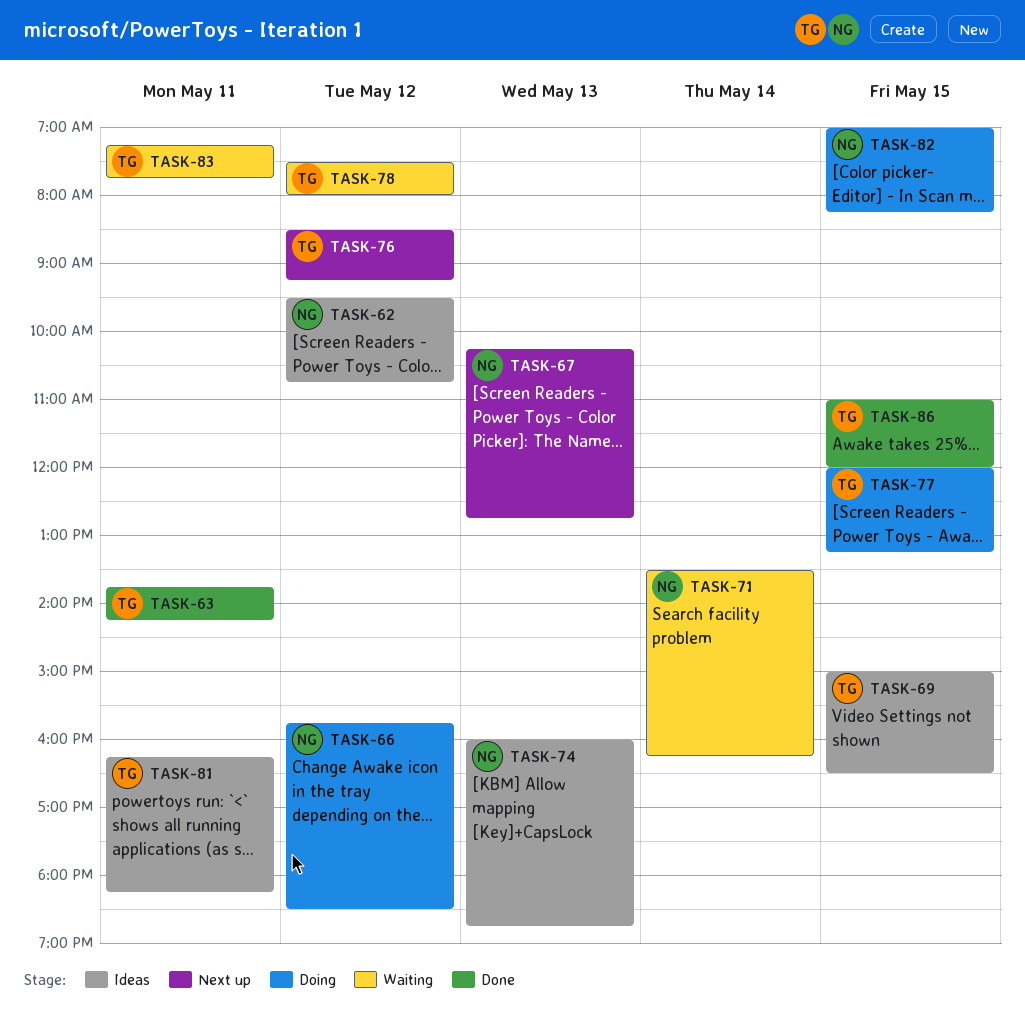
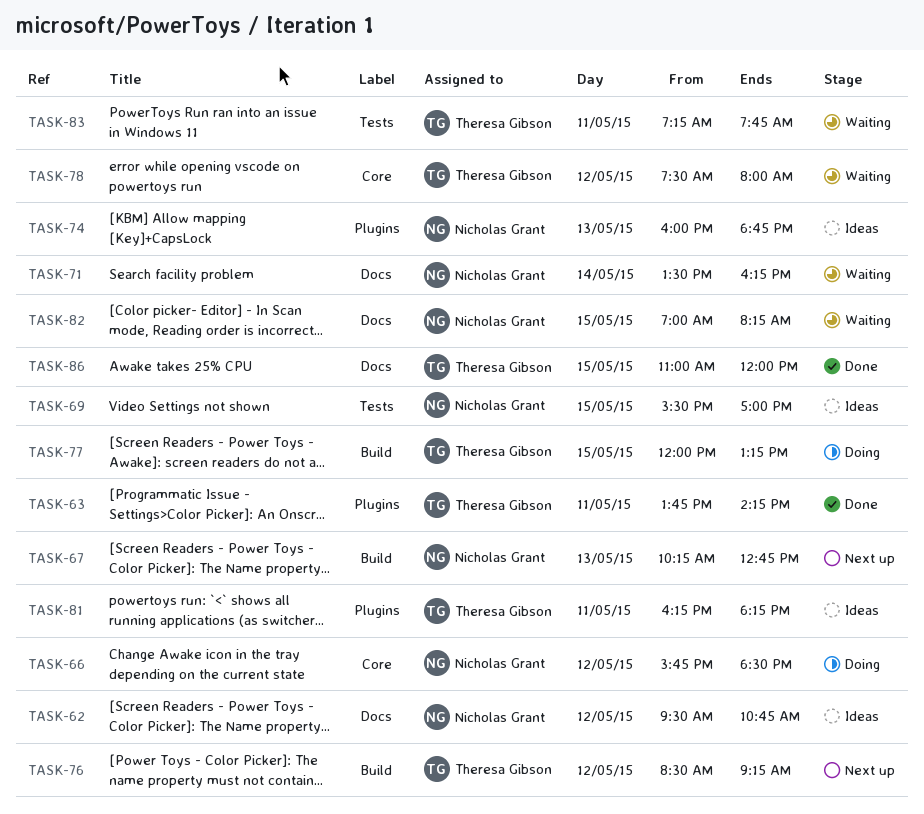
TASK-69, owner: Theresa Gibson -> Nicholas Grant
TASK-69, begins: 15:00 -> 15:30
TASK-69, ends: 16:30 -> 17:00
TASK-82, status: Doing -> Waiting

